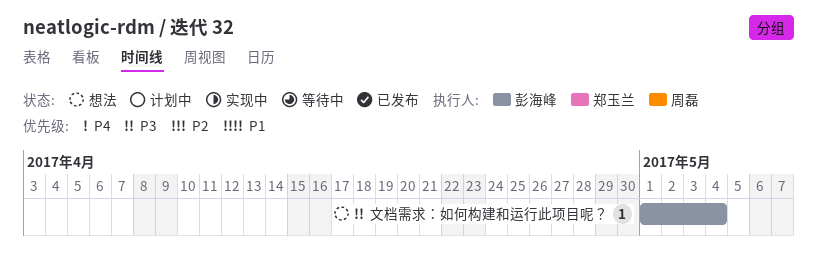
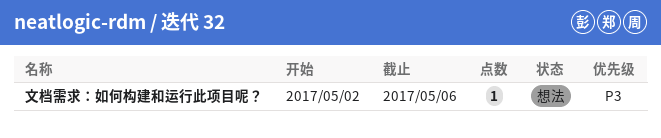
文档需求：如何构建和运行此项目呢？, start: May 1 -> May 2
文档需求：如何构建和运行此项目呢？, due: May 4 -> May 6

